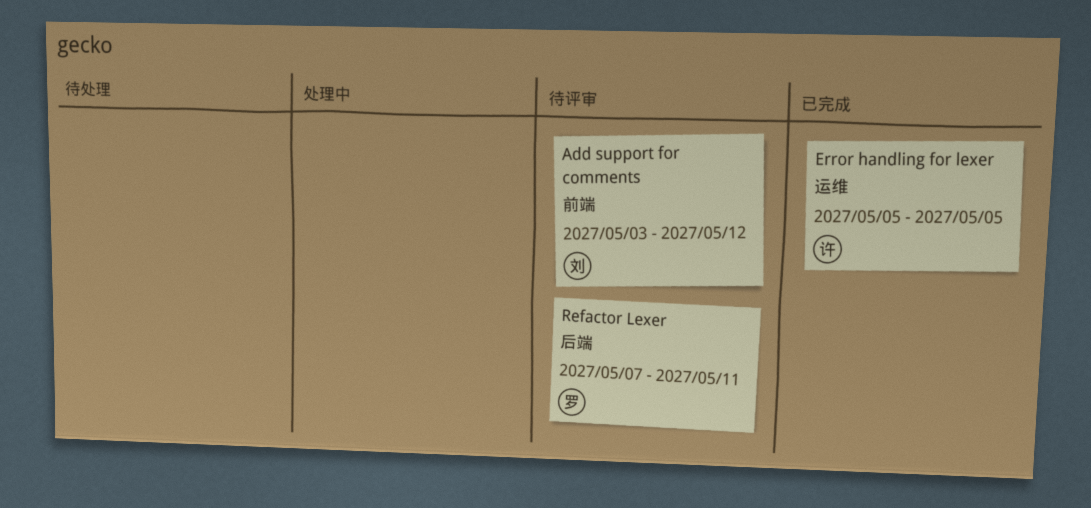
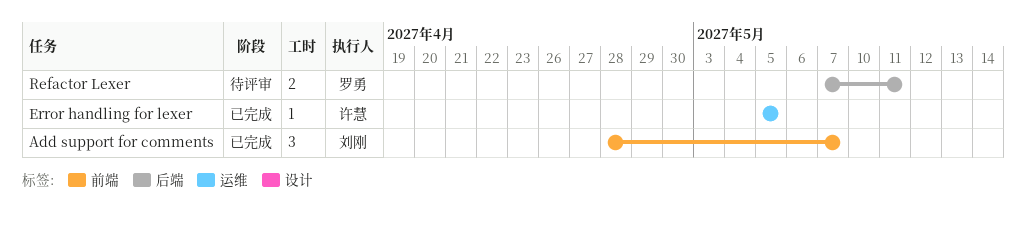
Add support for comments, status: 待评审 -> 已完成
Add support for comments, start: May 3 -> Apr 28
Add support for comments, due: May 12 -> May 7

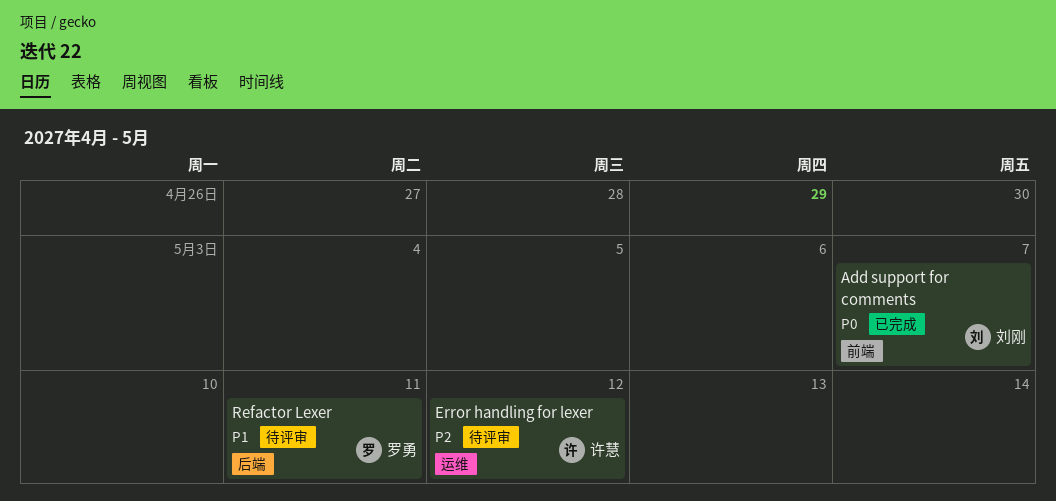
Error handling for lexer, status: 已完成 -> 待评审
Error handling for lexer, due: May 5 -> May 12

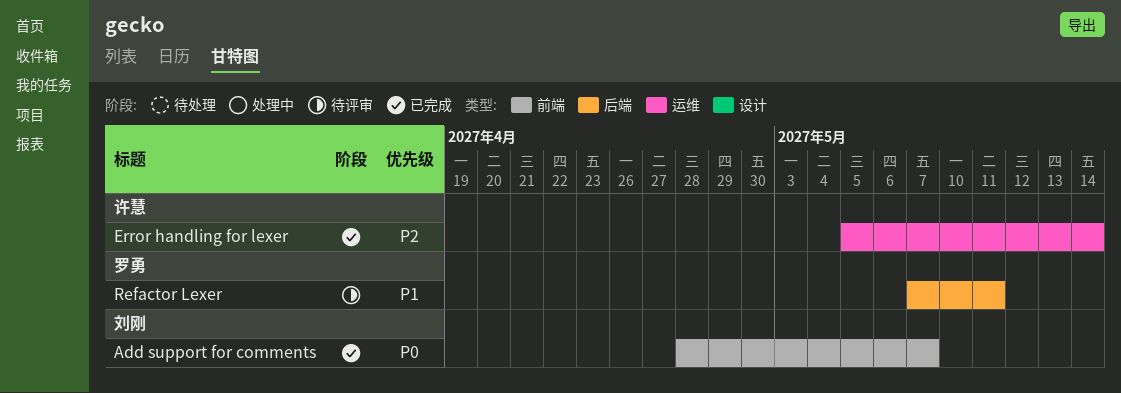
Error handling for lexer, status: 待评审 -> 已完成
Error handling for lexer, due: May 12 -> May 14

